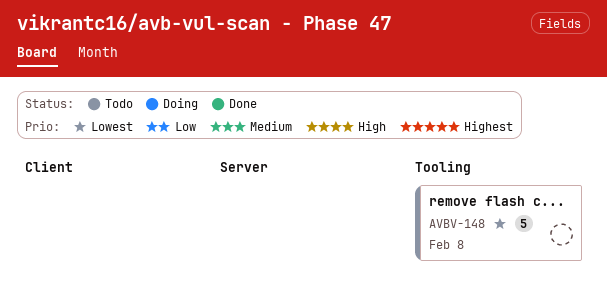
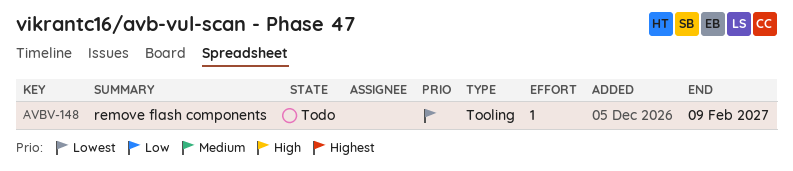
AVBV-148, estimate: 5 -> 1
AVBV-148, due: Feb 8 -> Feb 9

